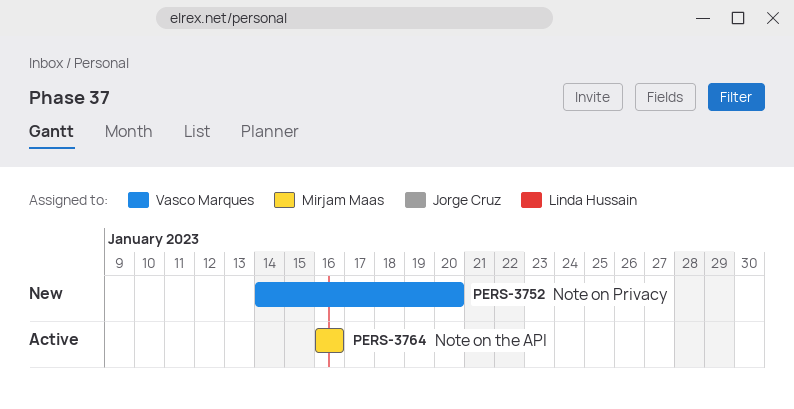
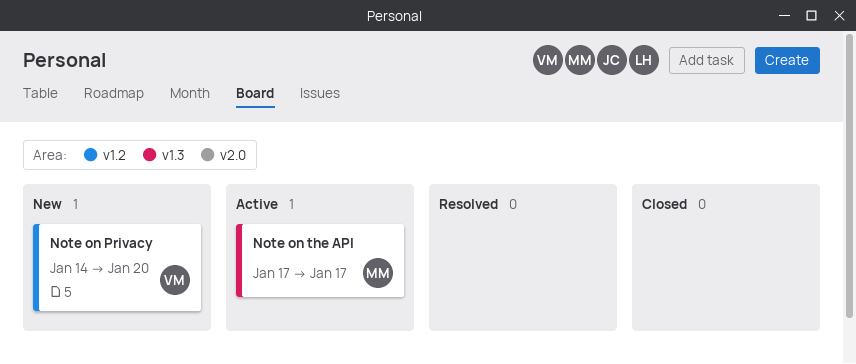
Note on the API, start: Jan 16 -> Jan 17
Note on the API, due: Jan 16 -> Jan 17

